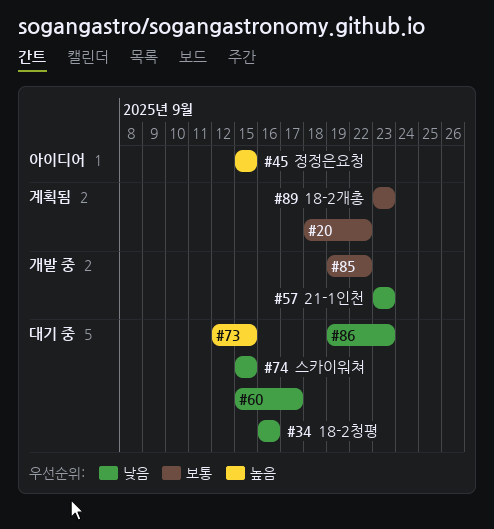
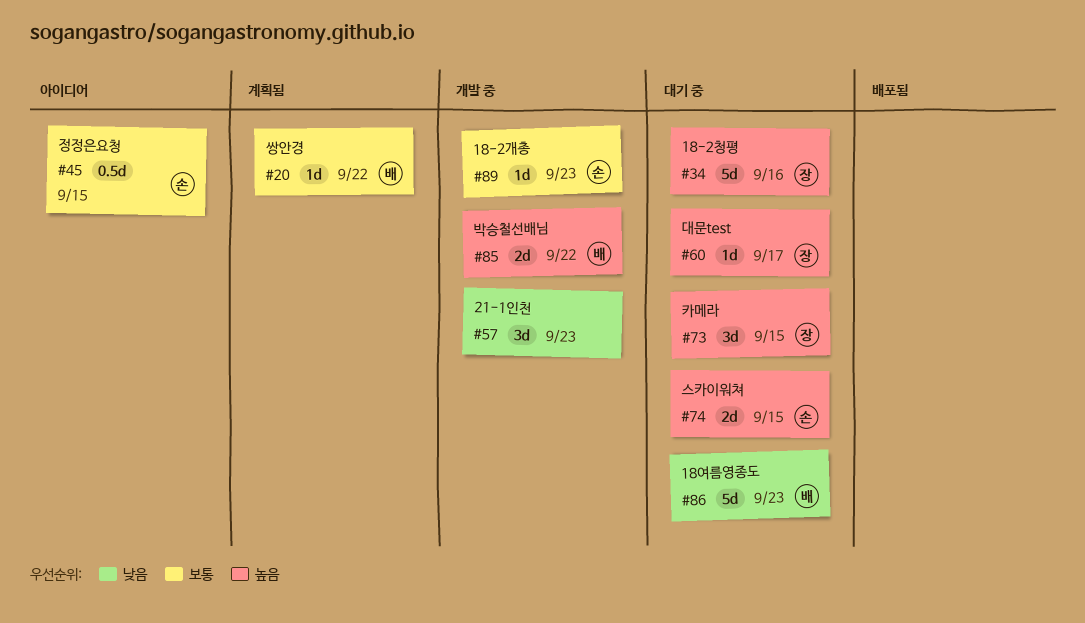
#34, priority: 낮음 -> 높음
#45, priority: 높음 -> 보통
#60, priority: 낮음 -> 높음
#74, priority: 낮음 -> 높음
#85, priority: 보통 -> 높음
#89, status: 계획됨 -> 개발 중

